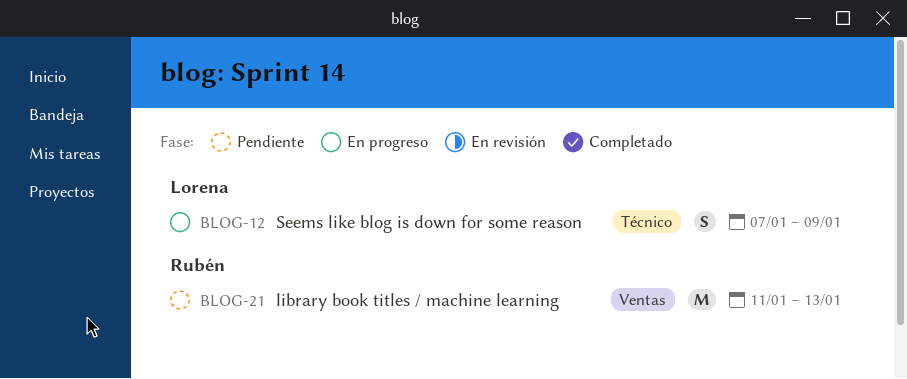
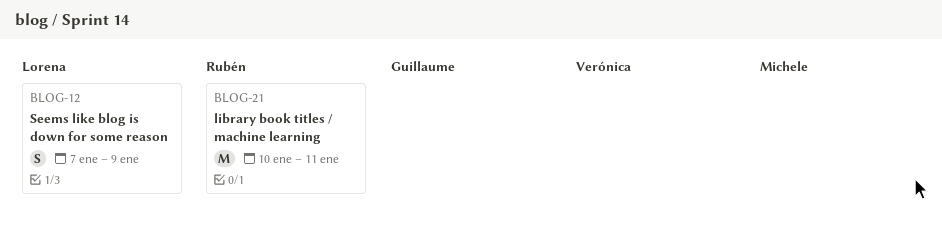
BLOG-21, start: Jan 11 -> Jan 10
BLOG-21, due: Jan 13 -> Jan 11

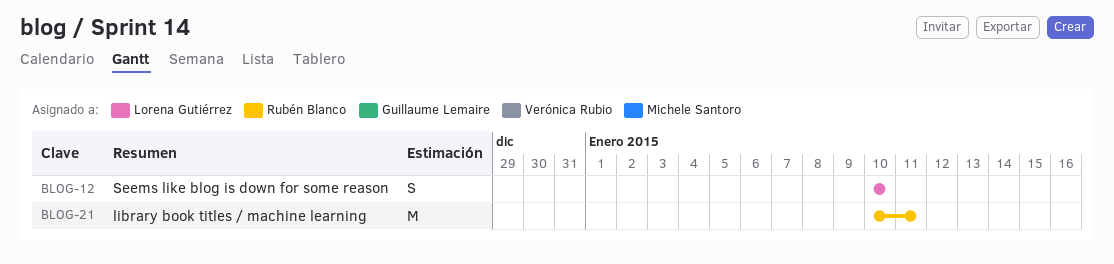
BLOG-12, start: Jan 7 -> Jan 10
BLOG-12, due: Jan 9 -> Jan 10

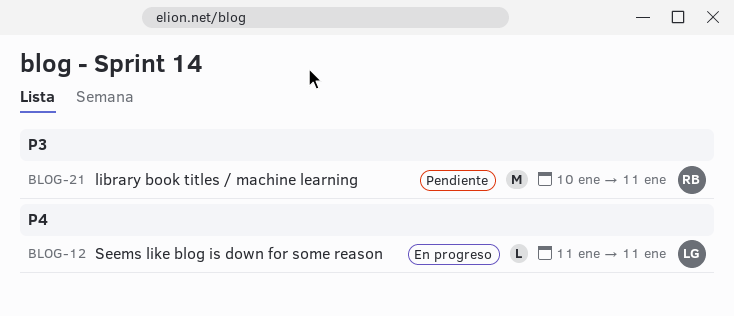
BLOG-12, estimate: S -> L
BLOG-12, start: Jan 10 -> Jan 11
BLOG-12, due: Jan 10 -> Jan 11

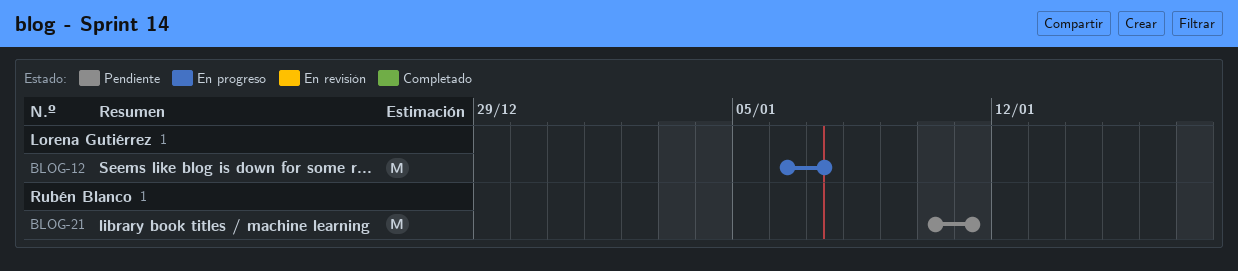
BLOG-12, estimate: L -> M
BLOG-12, start: Jan 11 -> Jan 6
BLOG-12, due: Jan 11 -> Jan 7

